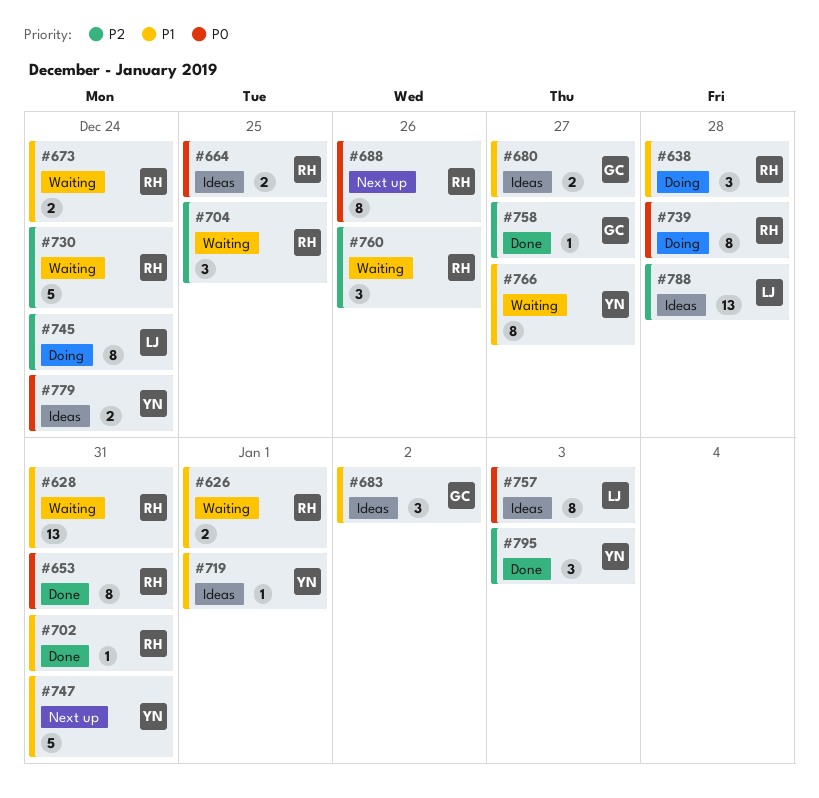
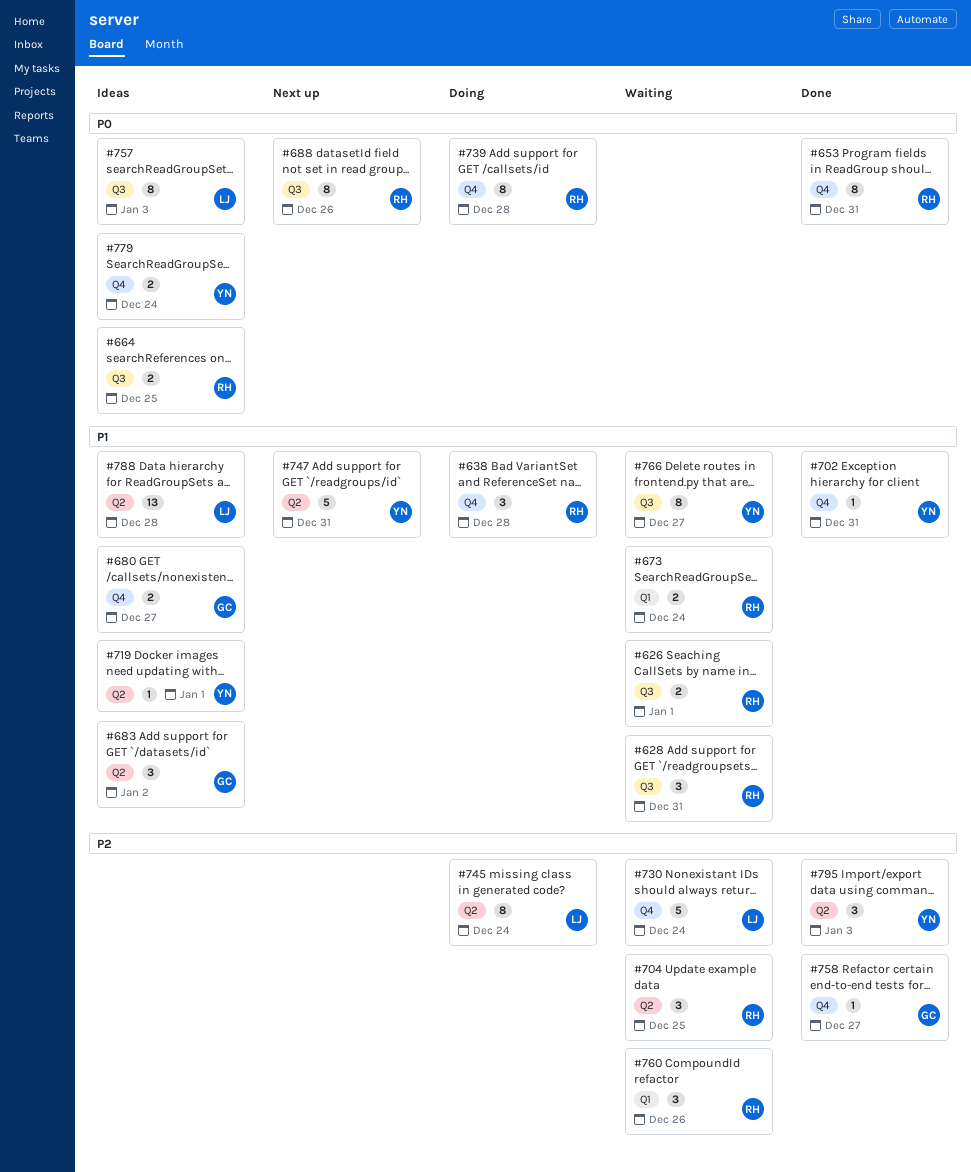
#628, estimate: 13 -> 3
#702, owner: RH -> YN
#730, owner: RH -> LJ
#788, priority: P2 -> P1

